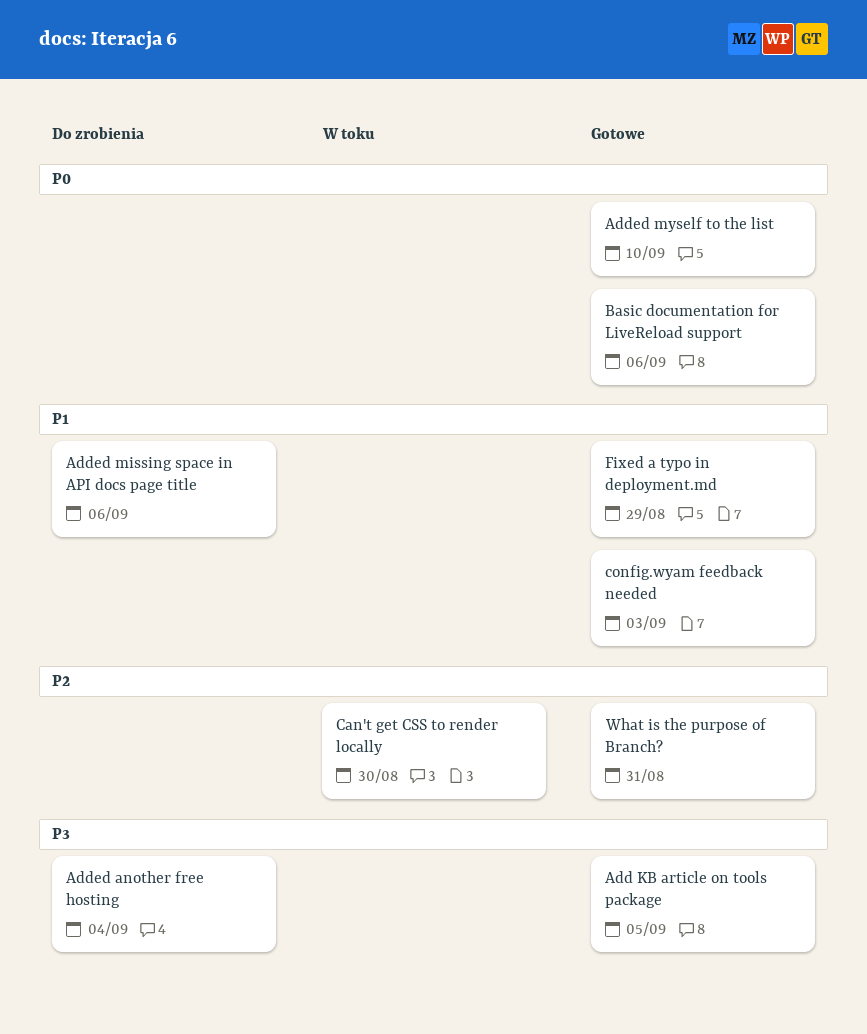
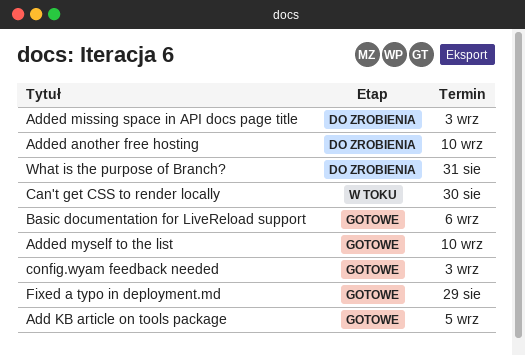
Added another free hosting, due: Sep 4 -> Sep 10
Added missing space in API docs page title, due: Sep 6 -> Sep 3
What is the purpose of Branch?, status: Gotowe -> Do zrobienia

